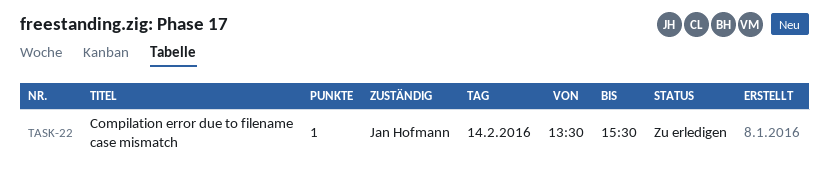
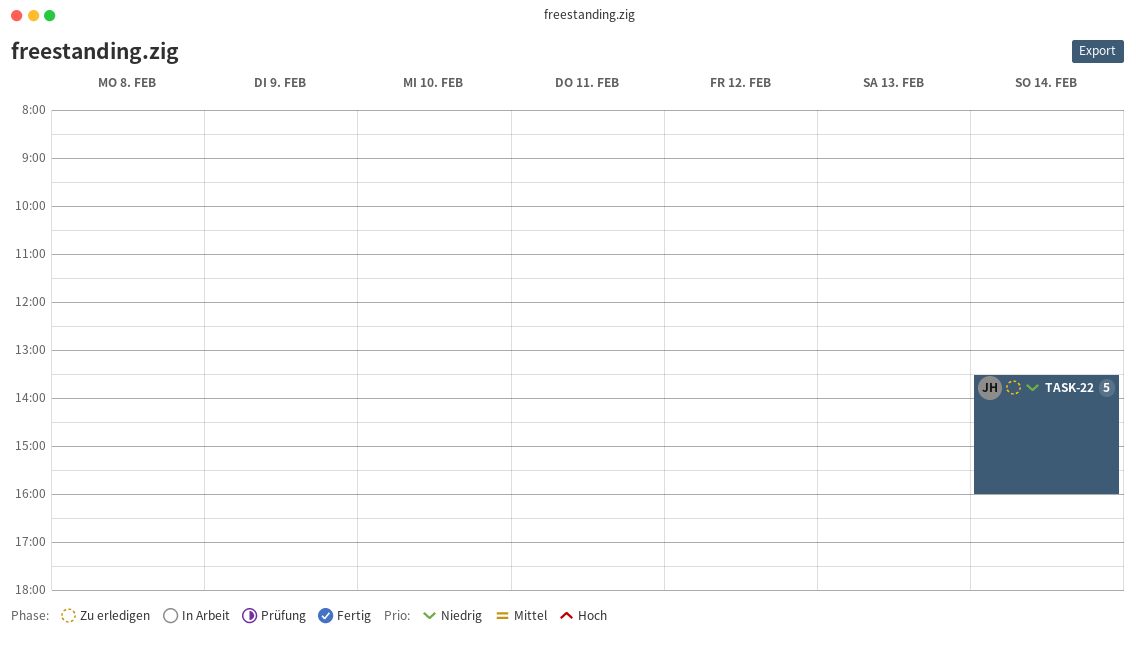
TASK-22, estimate: 1 -> 5
TASK-22, ends: 15:30 -> 16:00

